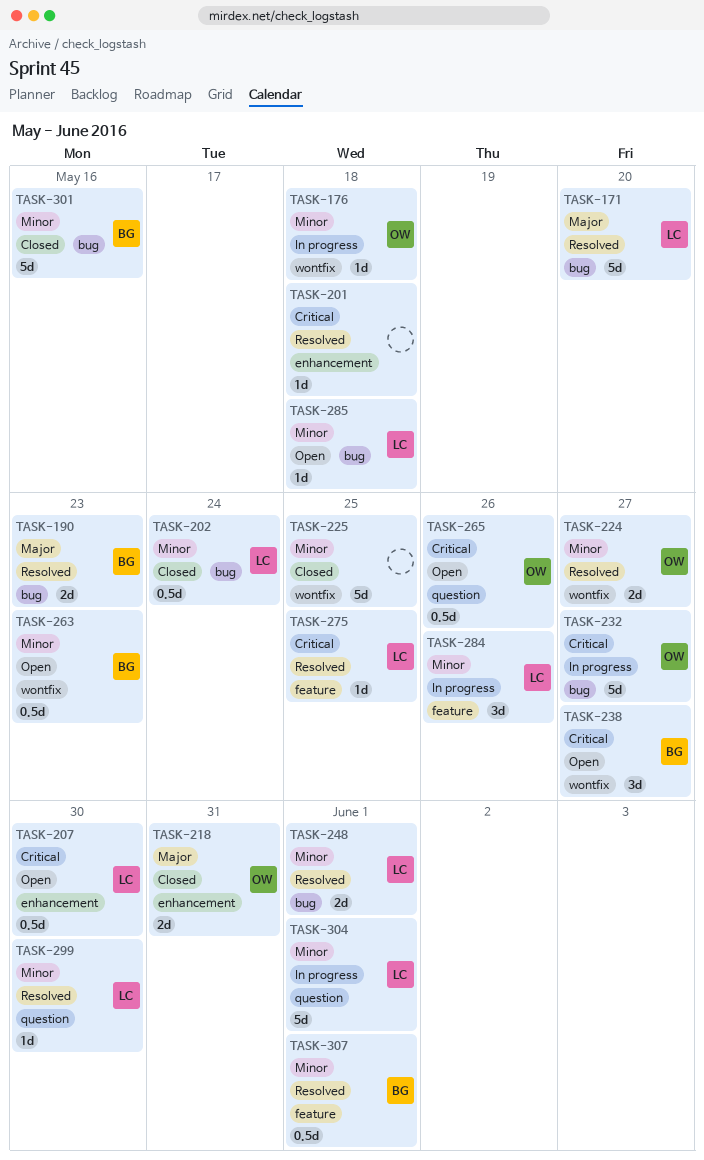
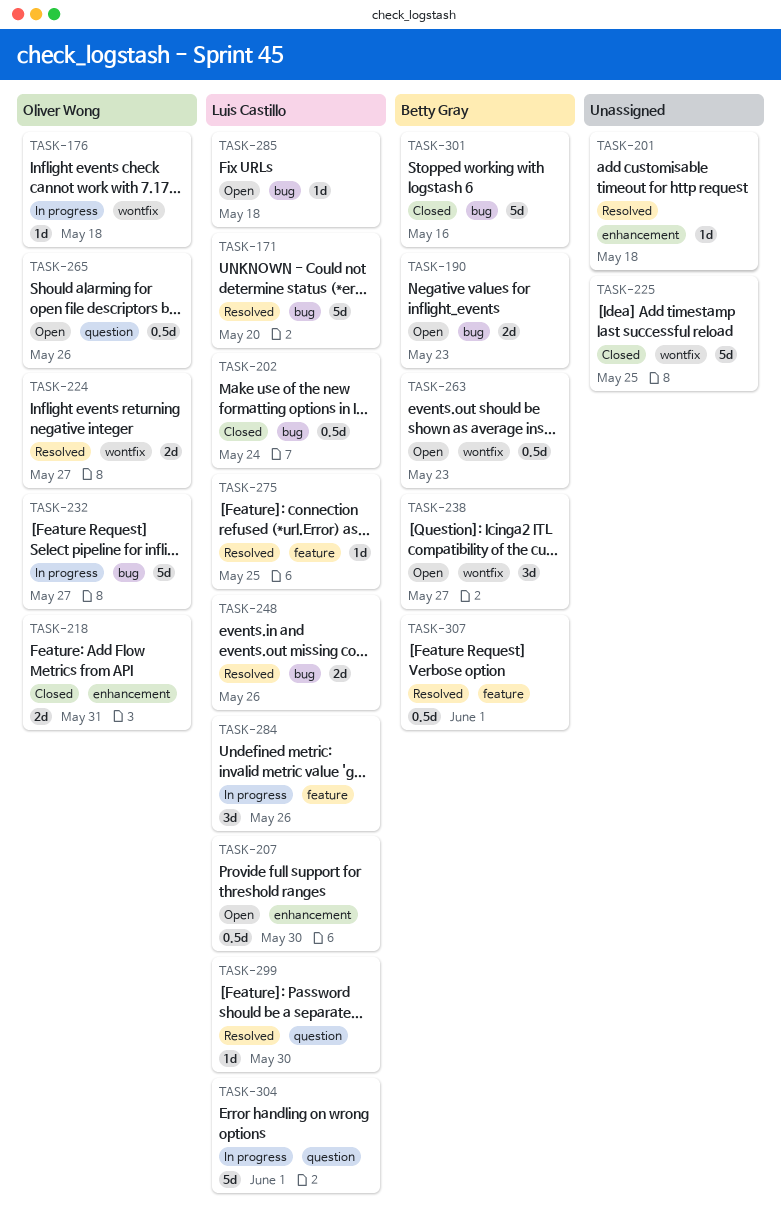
TASK-190, status: Resolved -> Open
TASK-248, due: Jun 1 -> May 26

